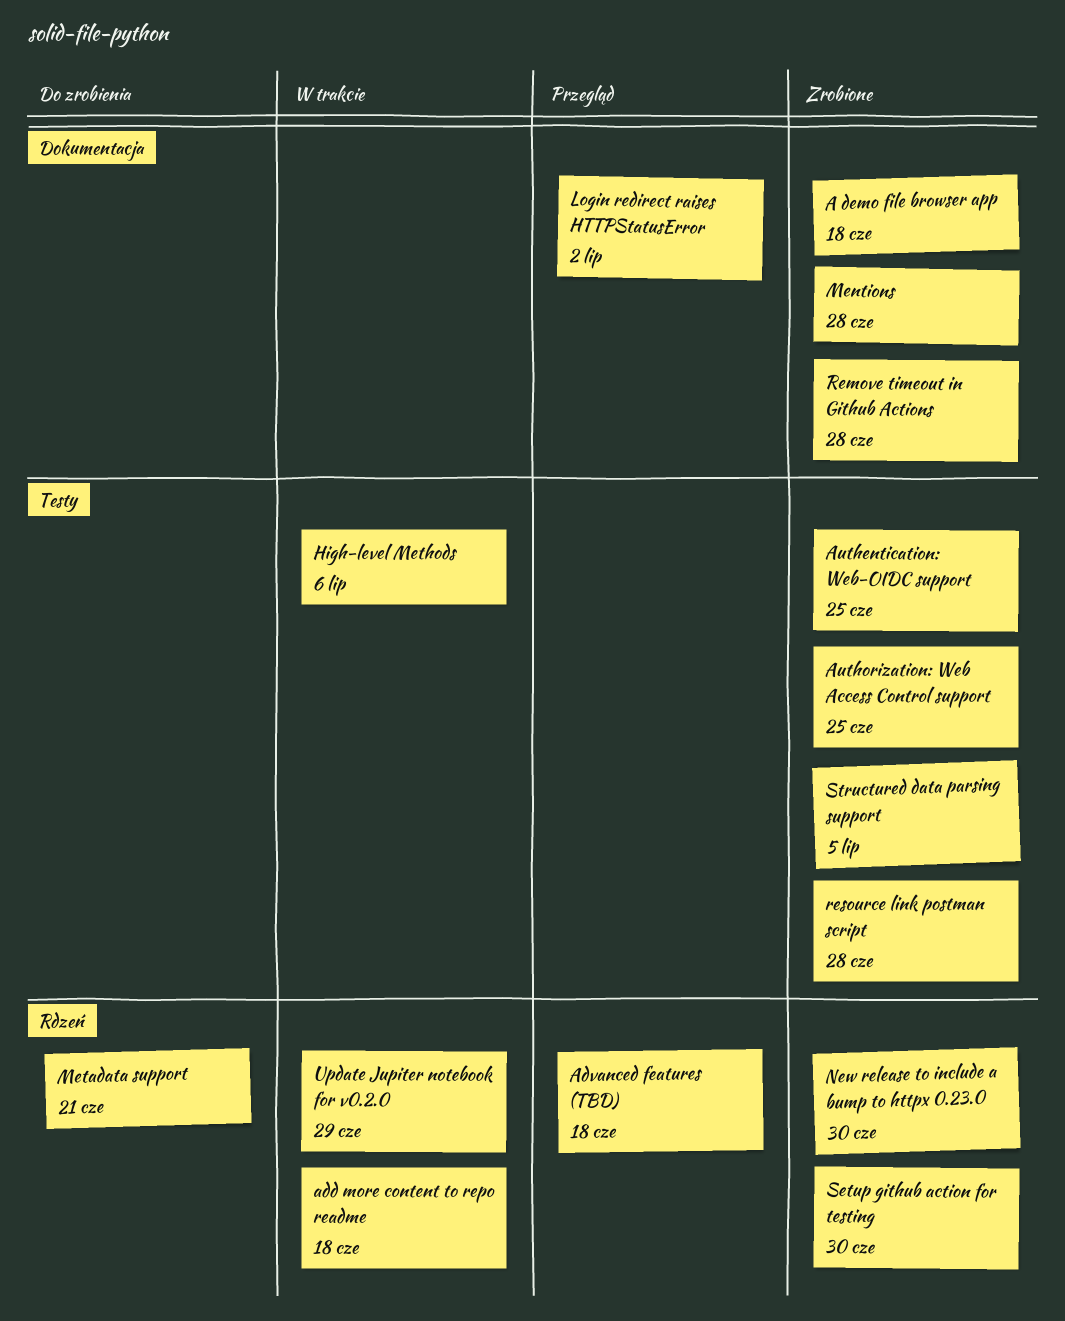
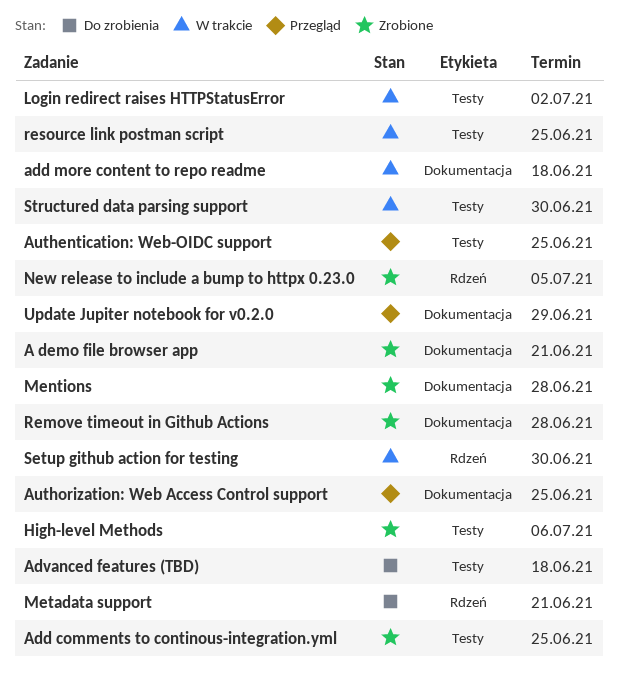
A demo file browser app, due: Jun 18 -> Jun 21
Add comments to continous-integration.yml: none -> present
add more content to repo readme, label: Rdzeń -> Dokumentacja
Advanced features (TBD), status: Przegląd -> Do zrobienia
Advanced features (TBD), label: Rdzeń -> Testy
Authentication: Web-OIDC support, status: Zrobione -> Przegląd
Authorization: Web Access Control support, status: Zrobione -> Przegląd
Authorization: Web Access Control support, label: Testy -> Dokumentacja
High-level Methods, status: W trakcie -> Zrobione
Login redirect raises HTTPStatusError, status: Przegląd -> W trakcie
Login redirect raises HTTPStatusError, label: Dokumentacja -> Testy
New release to include a bump to httpx 0.23.0, due: Jun 30 -> Jul 5
resource link postman script, status: Zrobione -> W trakcie
resource link postman script, due: Jun 28 -> Jun 25
Setup github action for testing, status: Zrobione -> W trakcie
Structured data parsing support, status: Zrobione -> W trakcie
Structured data parsing support, due: Jul 5 -> Jun 30
Update Jupiter notebook for v0.2.0, status: W trakcie -> Przegląd
Update Jupiter notebook for v0.2.0, label: Rdzeń -> Dokumentacja

